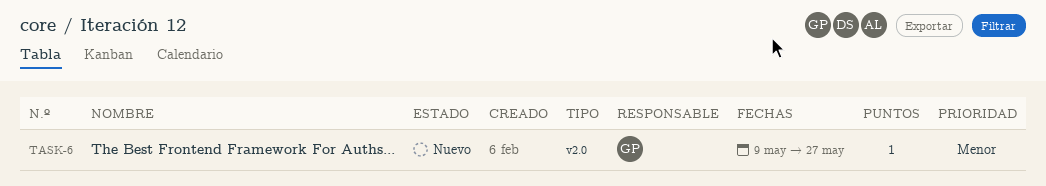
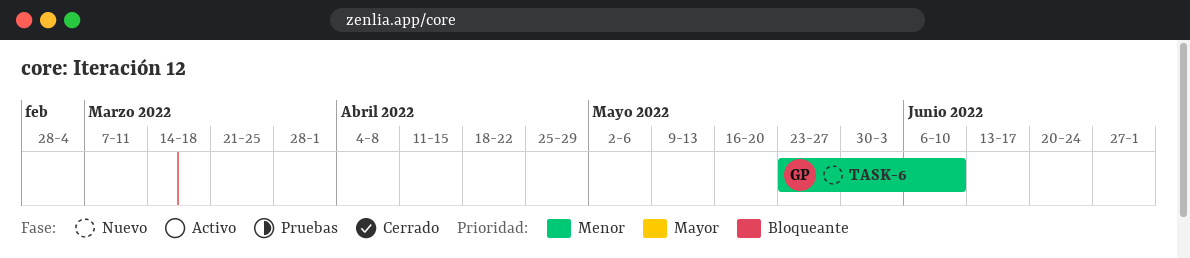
TASK-6, start: May 9 -> May 23
TASK-6, due: May 27 -> Jun 10

